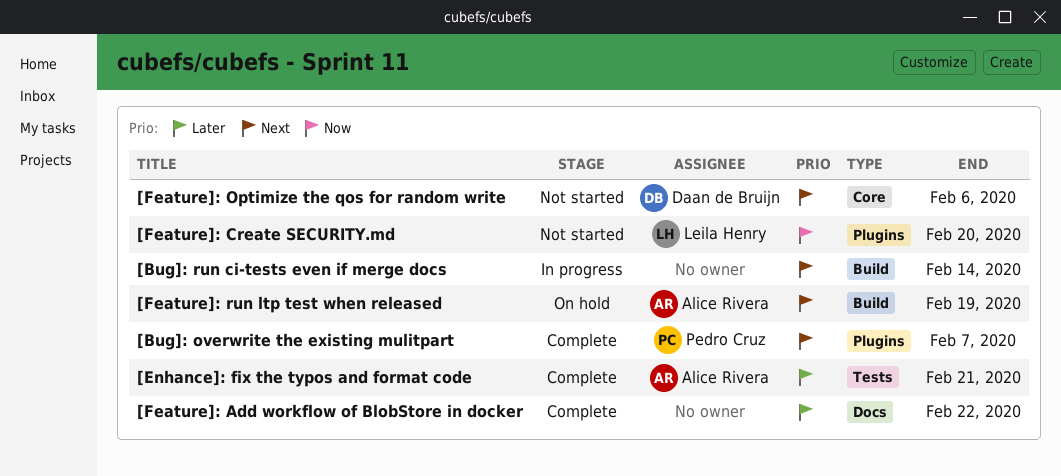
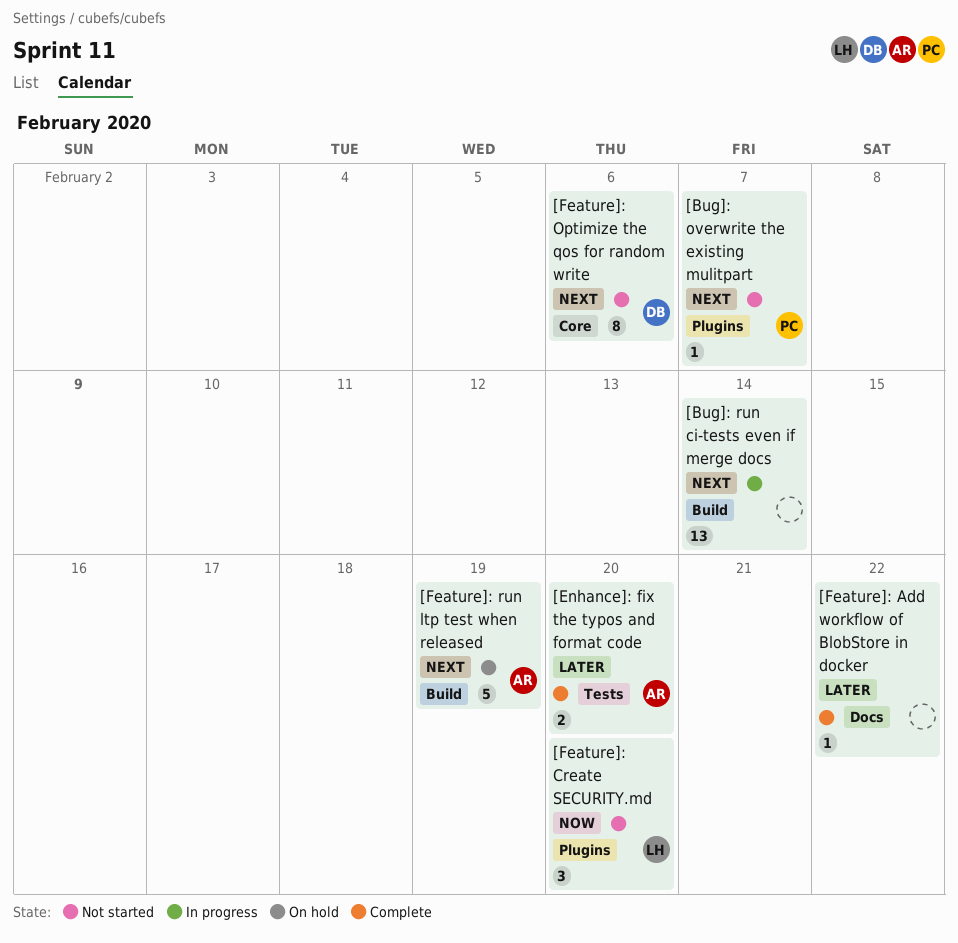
[Bug]: overwrite the existing mulitpart, status: Complete -> Not started
[Enhance]: fix the typos and format code, due: Feb 21 -> Feb 20

